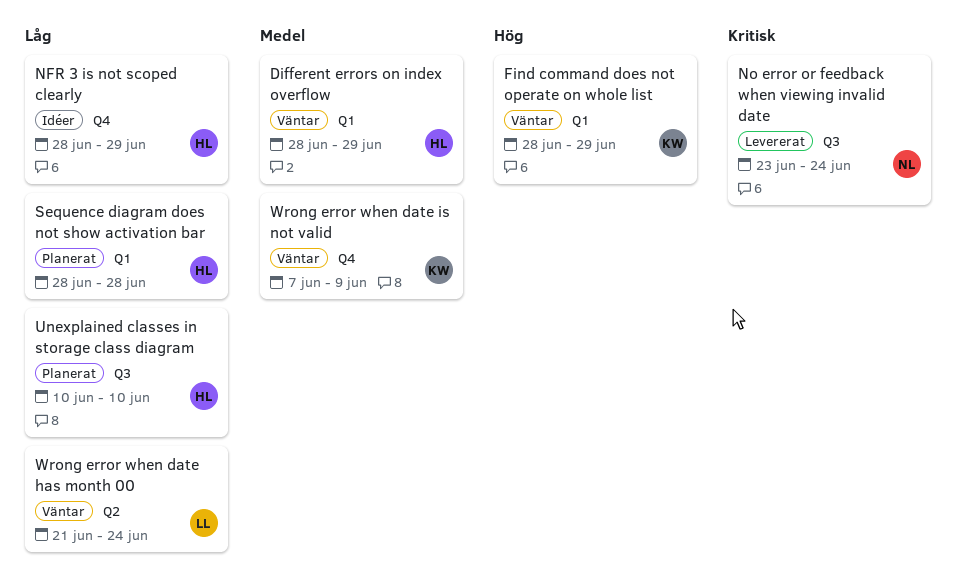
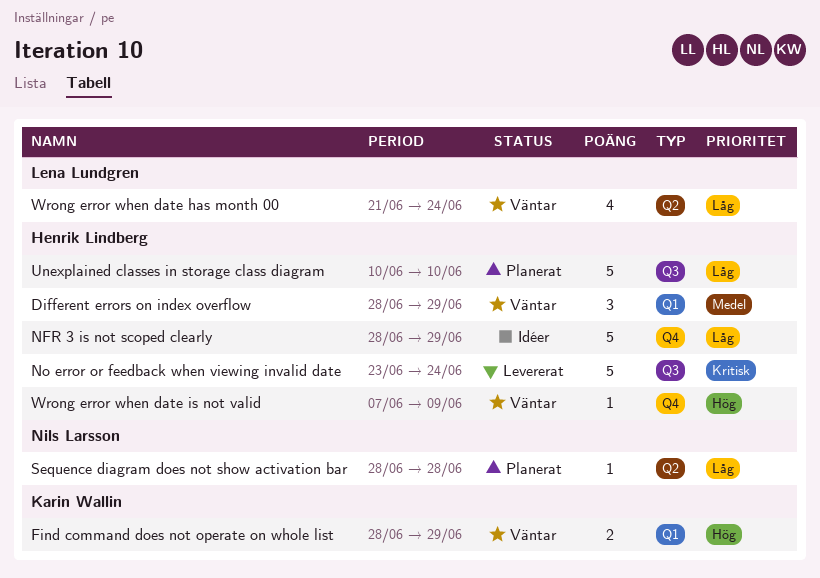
No error or feedback when viewing invalid date, owner: Nils Larsson -> Henrik Lindberg
Sequence diagram does not show activation bar, owner: Henrik Lindberg -> Nils Larsson
Sequence diagram does not show activation bar, label: Q1 -> Q2
Wrong error when date is not valid, owner: Karin Wallin -> Henrik Lindberg
Wrong error when date is not valid, priority: Medel -> Hög

